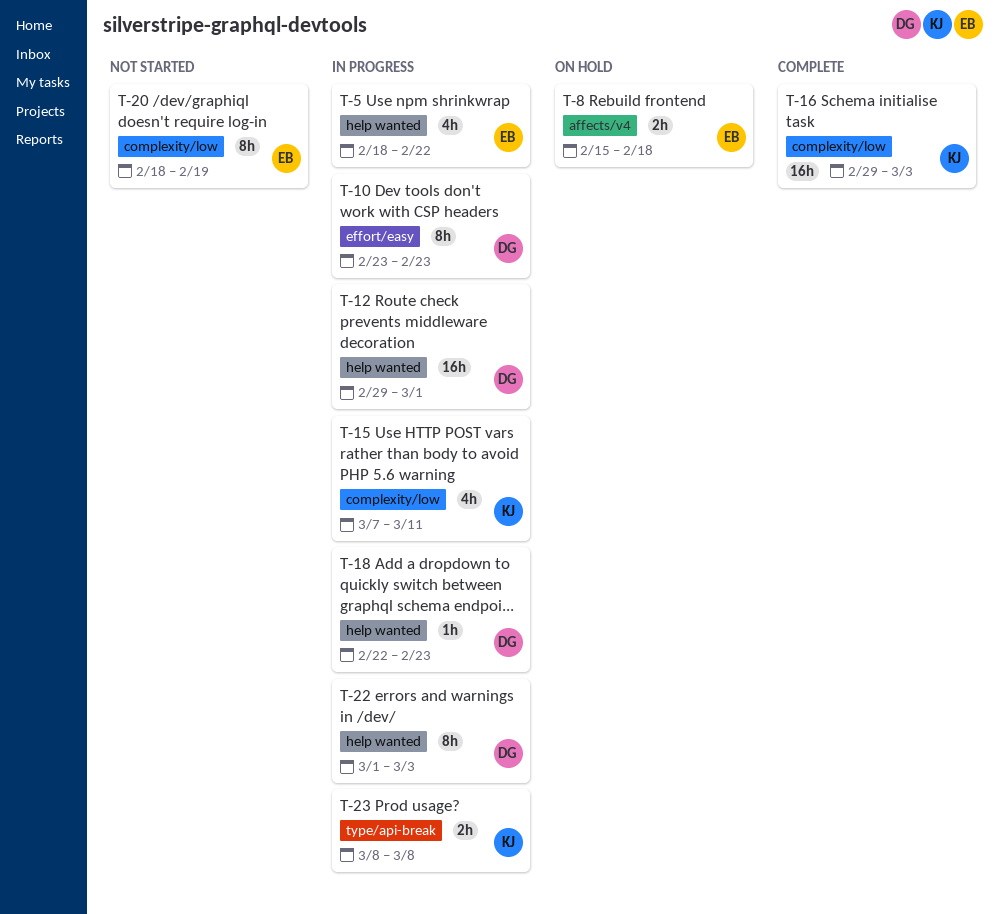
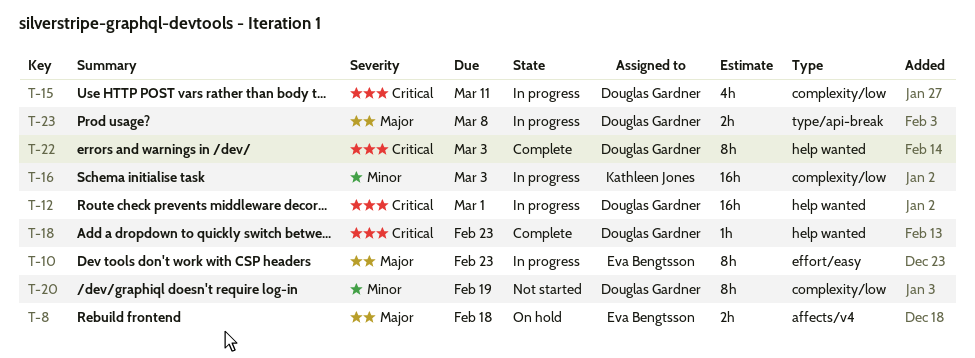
T-5: present -> none
T-10, owner: Douglas Gardner -> Eva Bengtsson
T-15, owner: Kathleen Jones -> Douglas Gardner
T-16, status: Complete -> In progress
T-18, status: In progress -> Complete
T-20, owner: Eva Bengtsson -> Douglas Gardner
T-22, status: In progress -> Complete
T-23, owner: Kathleen Jones -> Douglas Gardner

